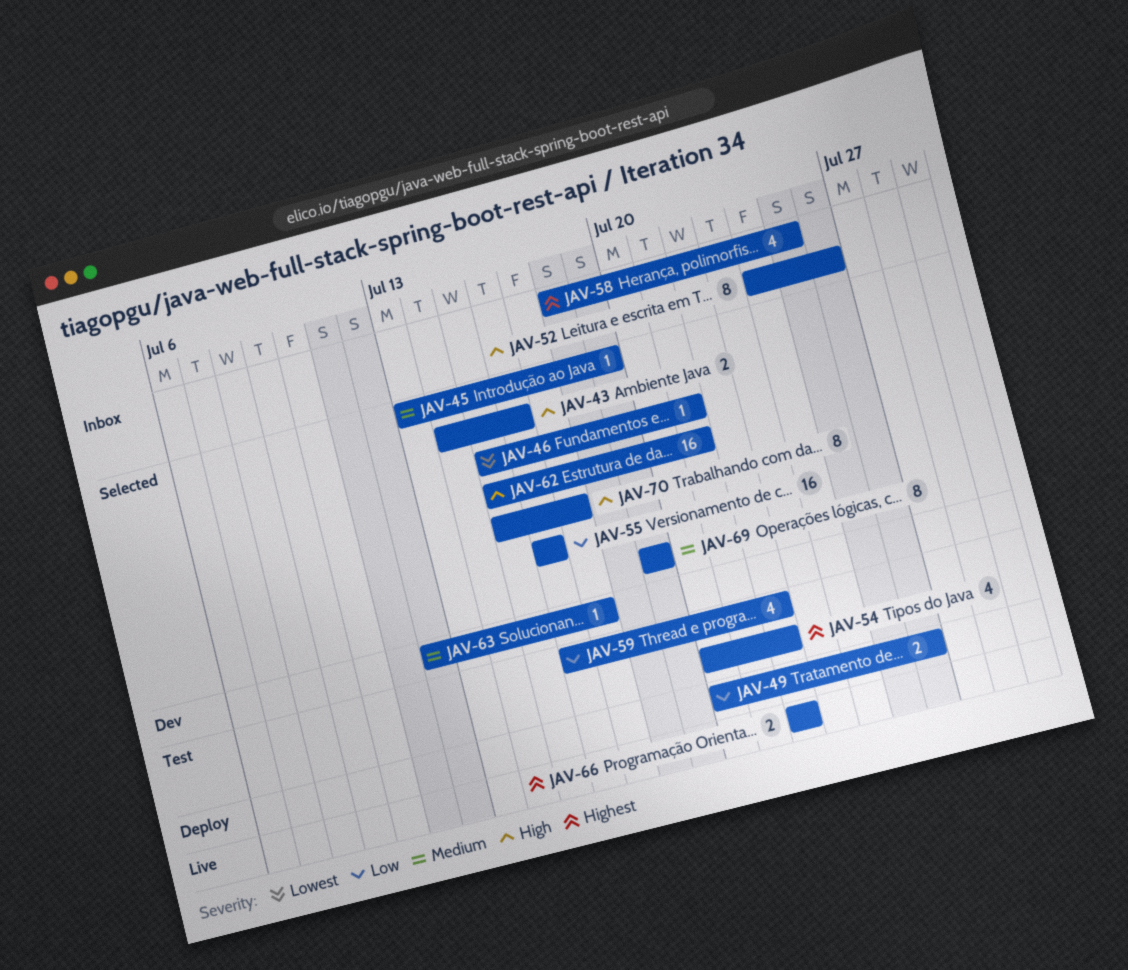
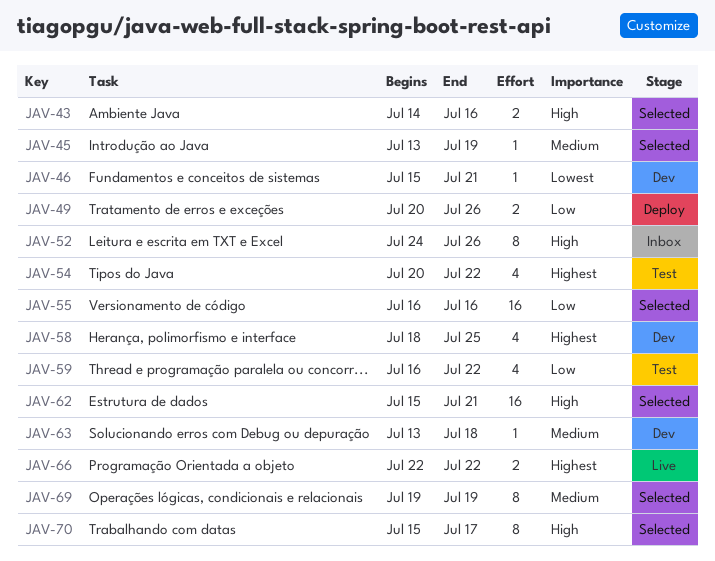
JAV-46, status: Selected -> Dev
JAV-58, status: Inbox -> Dev
JAV-63, start: Jul 12 -> Jul 13
JAV-63, due: Jul 17 -> Jul 18

